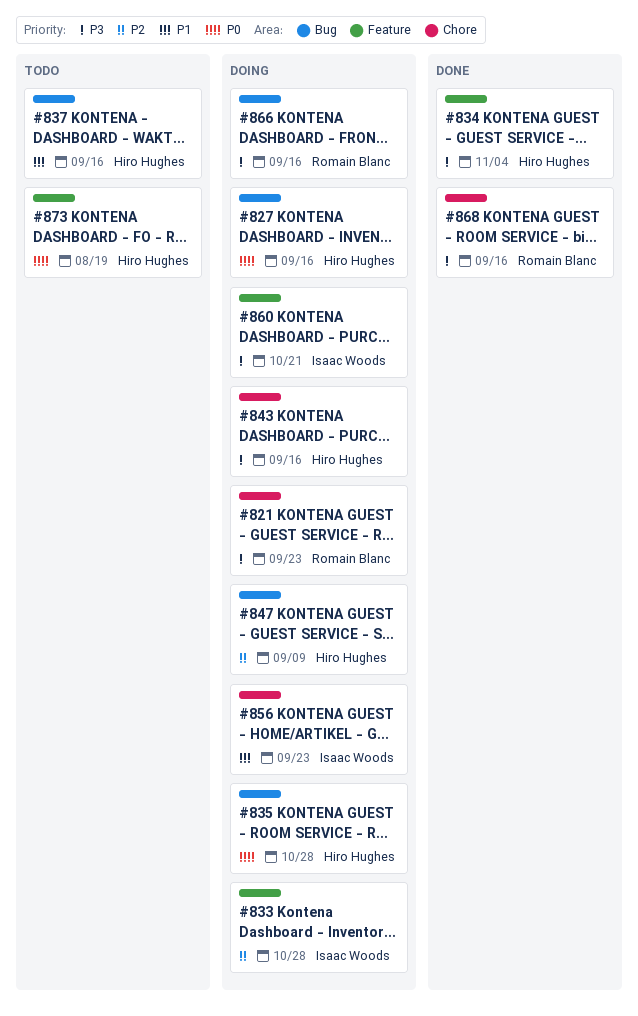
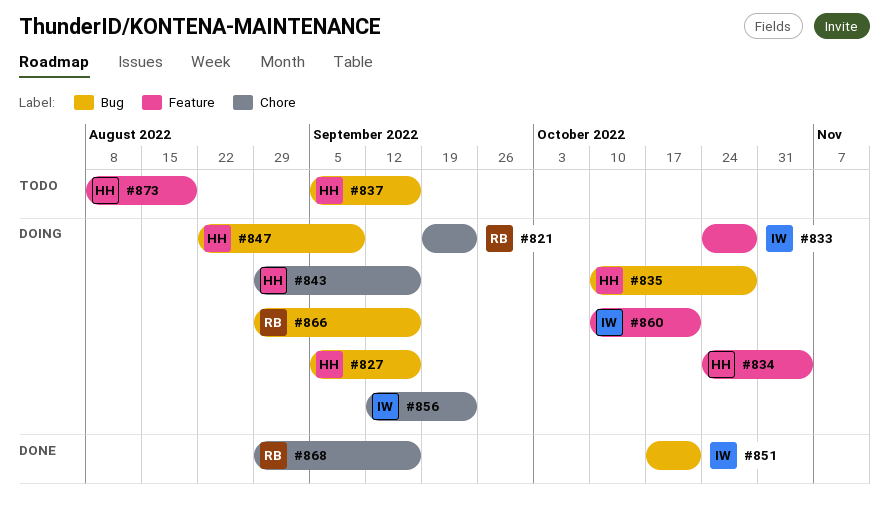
#834, status: Done -> Doing
#851: none -> present

